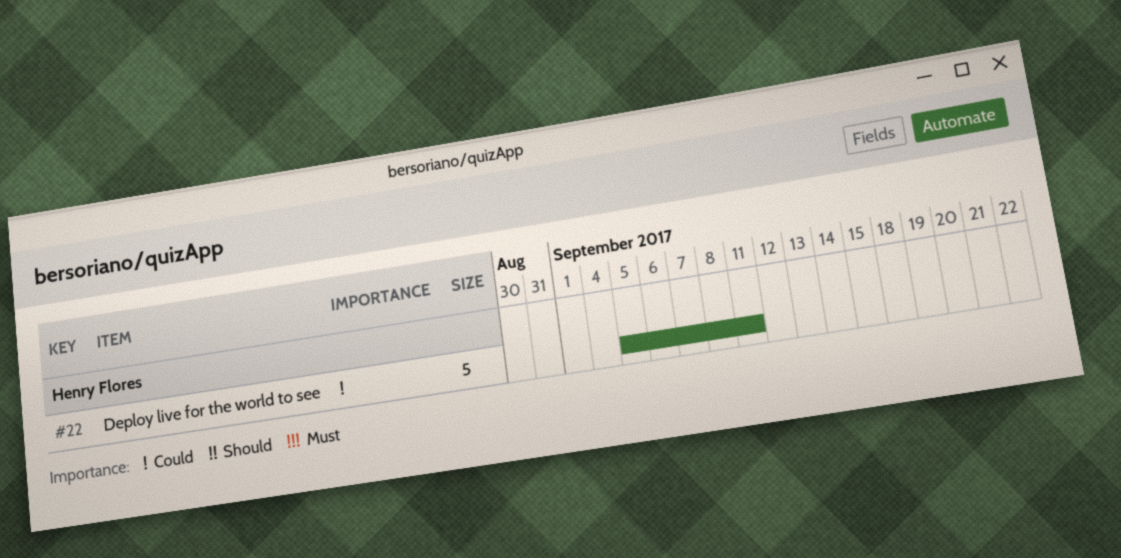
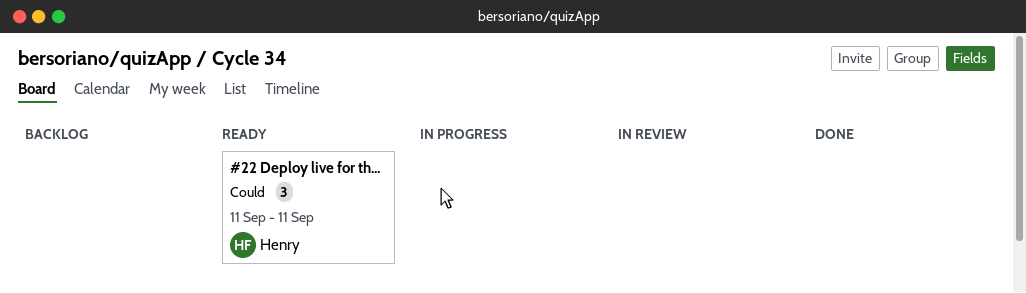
#22, estimate: 5 -> 3
#22, start: Sep 5 -> Sep 11

